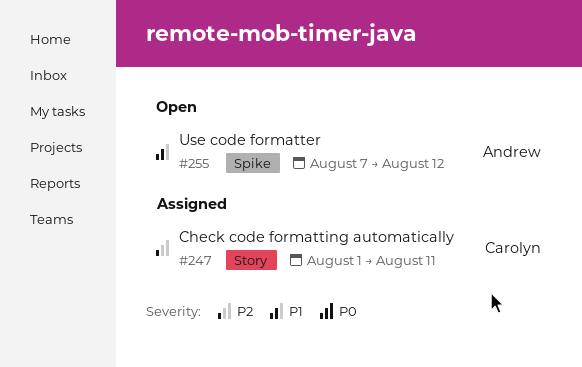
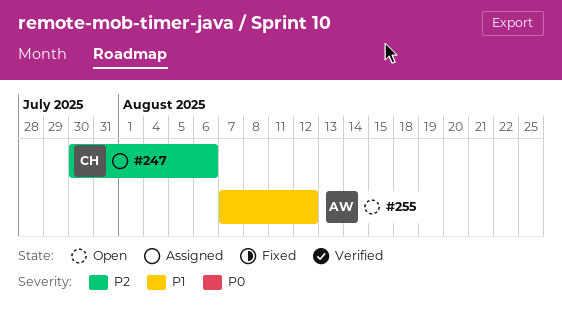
#247, start: Aug 1 -> Jul 30
#247, due: Aug 11 -> Aug 6

